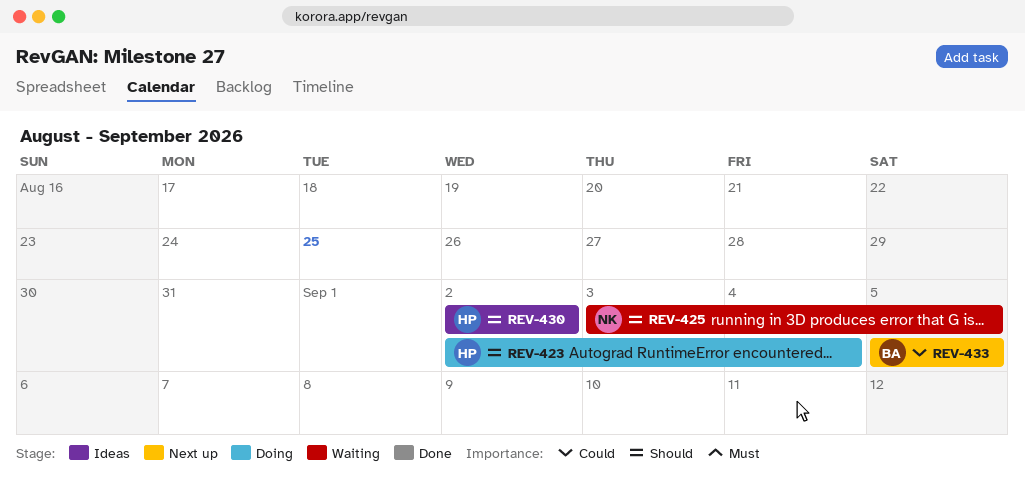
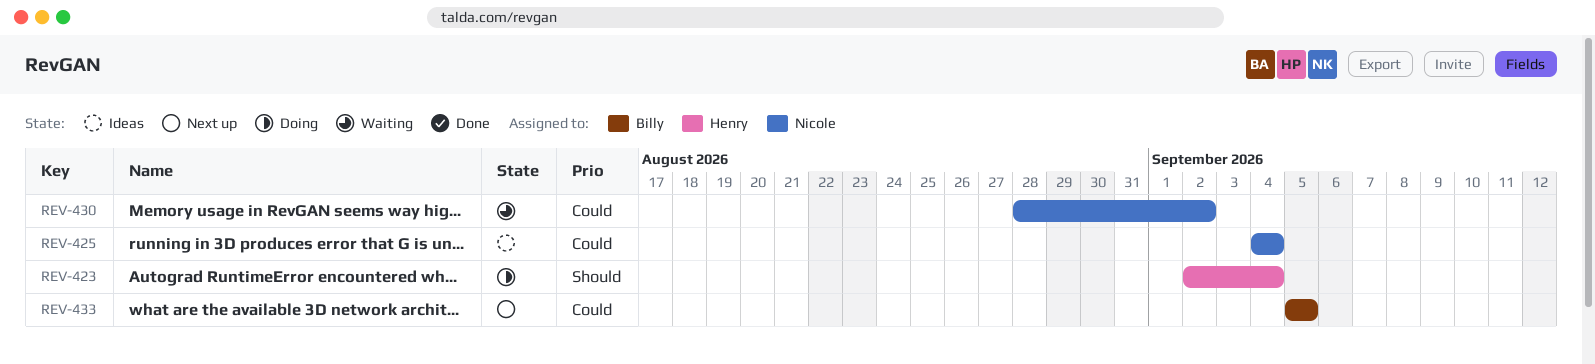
REV-425, status: Waiting -> Ideas
REV-425, priority: Should -> Could
REV-425, start: Sep 3 -> Sep 4
REV-425, due: Sep 5 -> Sep 4
REV-430, status: Ideas -> Waiting
REV-430, owner: Henry -> Nicole
REV-430, priority: Should -> Could
REV-430, start: Sep 2 -> Aug 28

